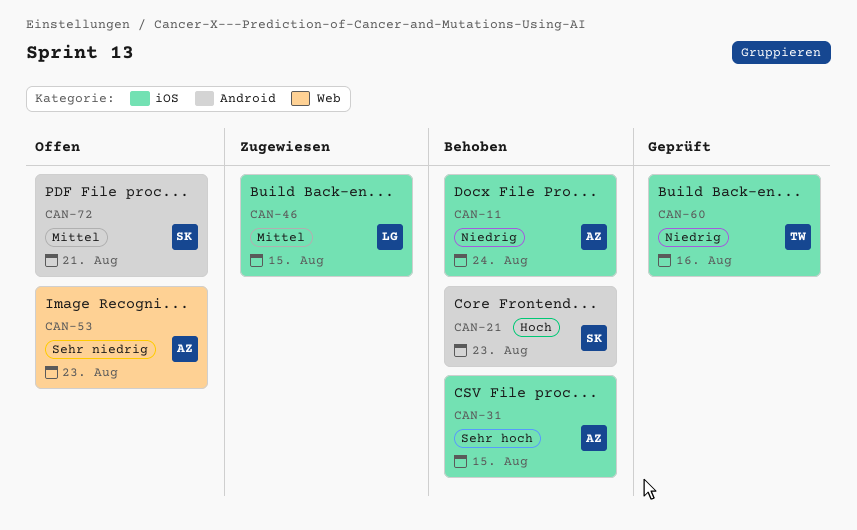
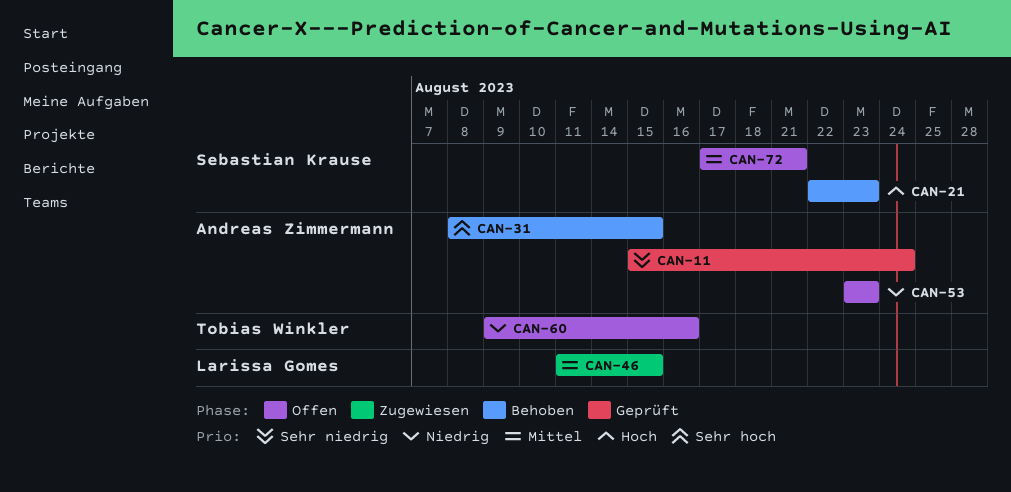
CAN-11, status: Behoben -> Geprüft
CAN-11, priority: Niedrig -> Sehr niedrig
CAN-53, priority: Sehr niedrig -> Niedrig
CAN-60, status: Geprüft -> Offen

